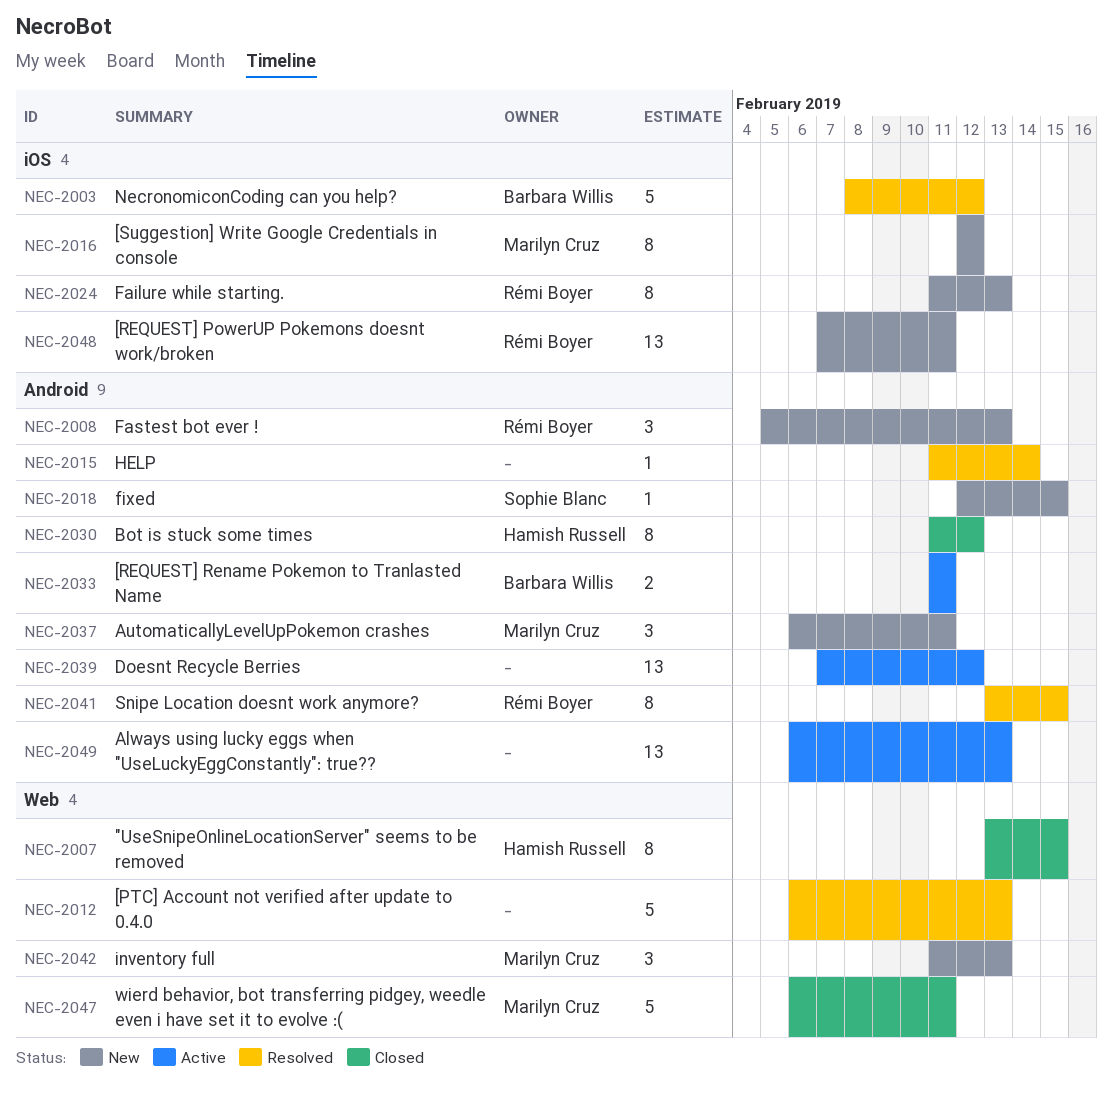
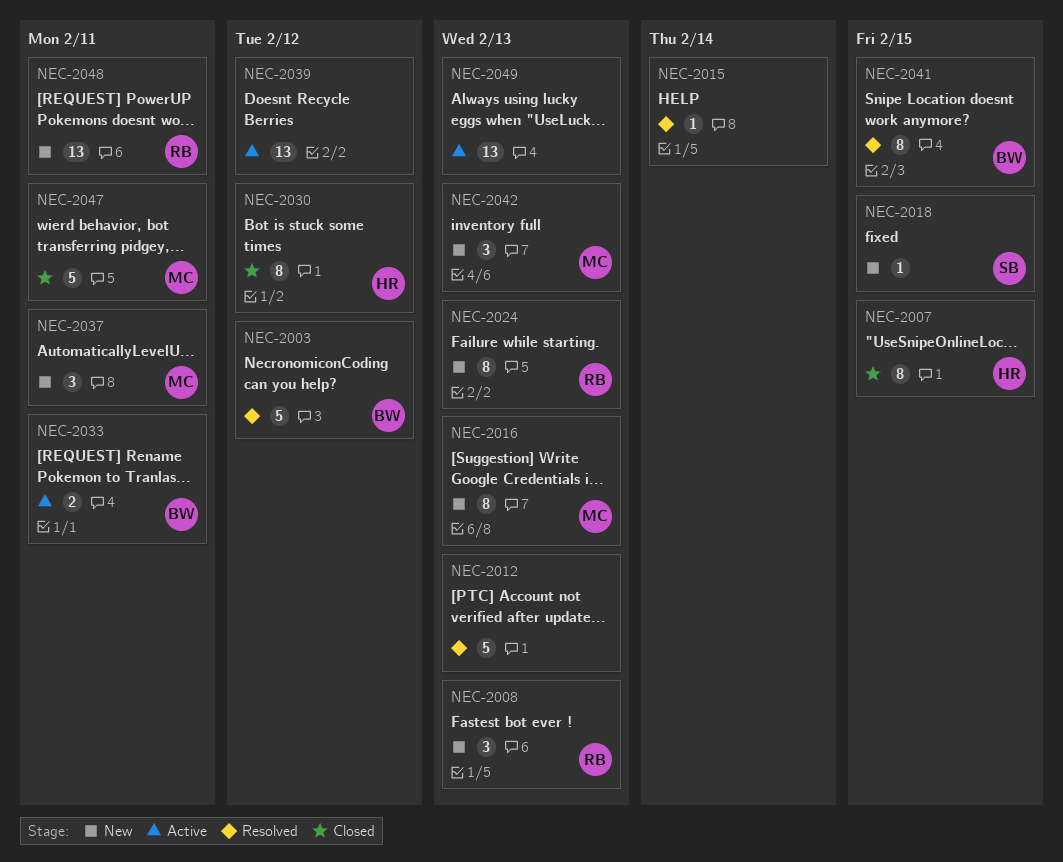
NEC-2016, due: Feb 12 -> Feb 13
NEC-2041, owner: Rémi Boyer -> Barbara Willis

